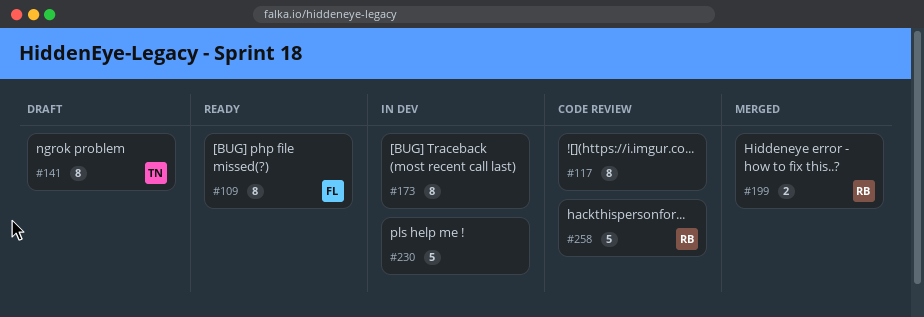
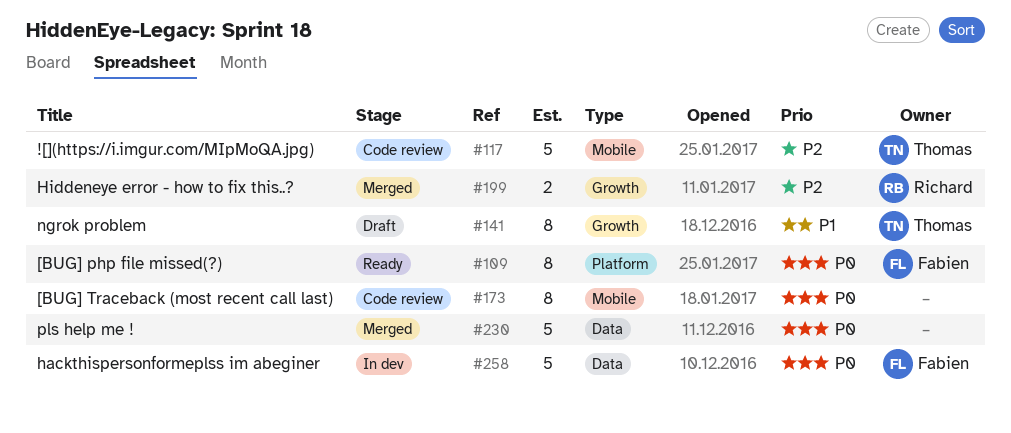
#117, owner: none -> Thomas
#117, estimate: 8 -> 5
#173, status: In dev -> Code review
#230, status: In dev -> Merged
#258, status: Code review -> In dev
#258, owner: Richard -> Fabien

